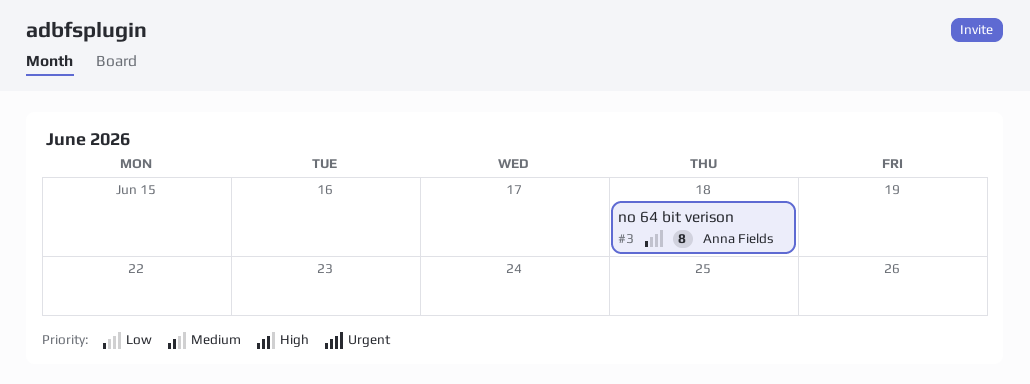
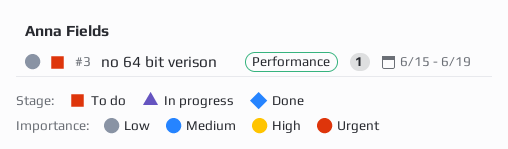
#3, estimate: 8 -> 1
#3, due: Jun 18 -> Jun 19

